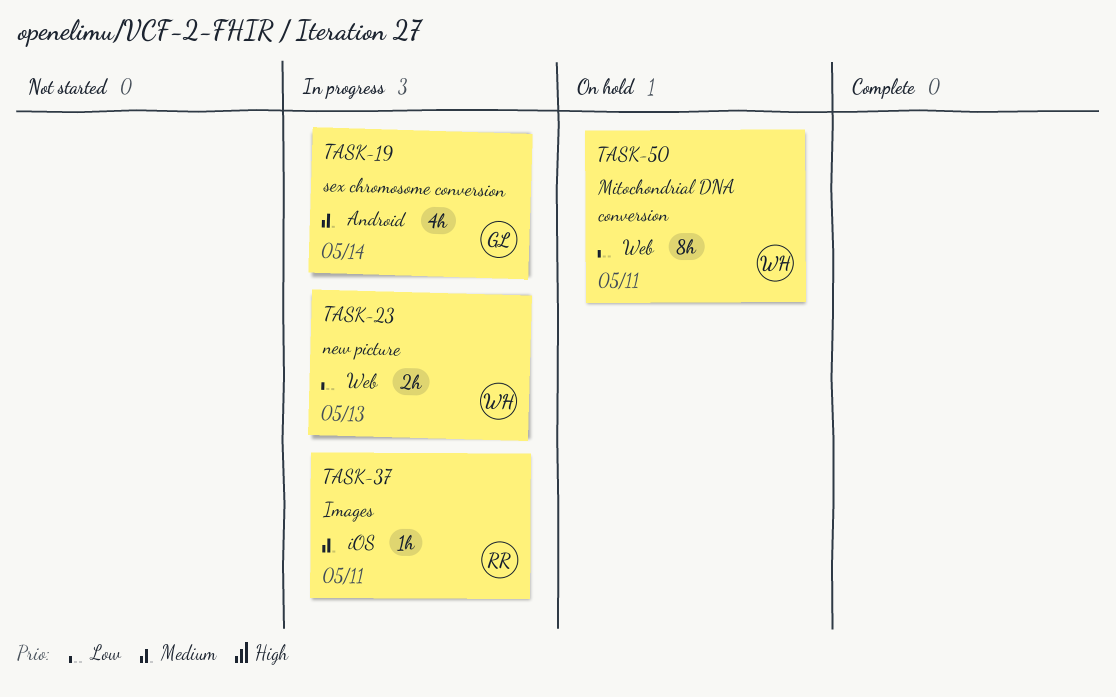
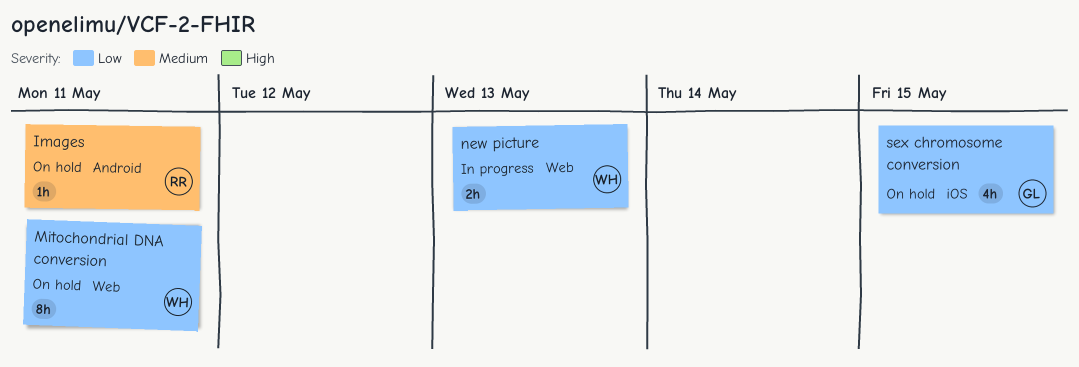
Images, status: In progress -> On hold
Images, label: iOS -> Android
sex chromosome conversion, status: In progress -> On hold
sex chromosome conversion, priority: Medium -> Low
sex chromosome conversion, label: Android -> iOS
sex chromosome conversion, due: May 14 -> May 15

